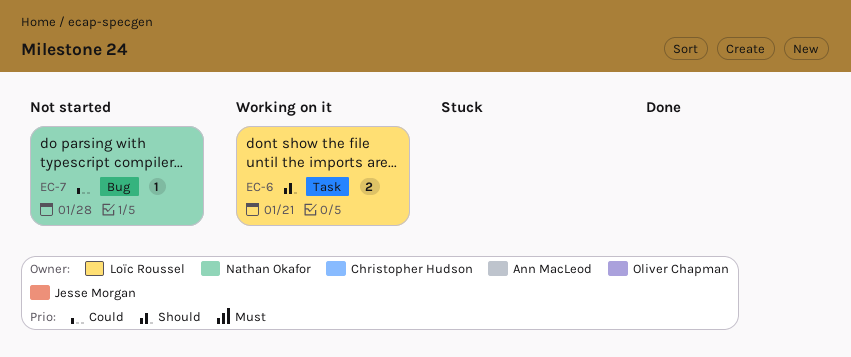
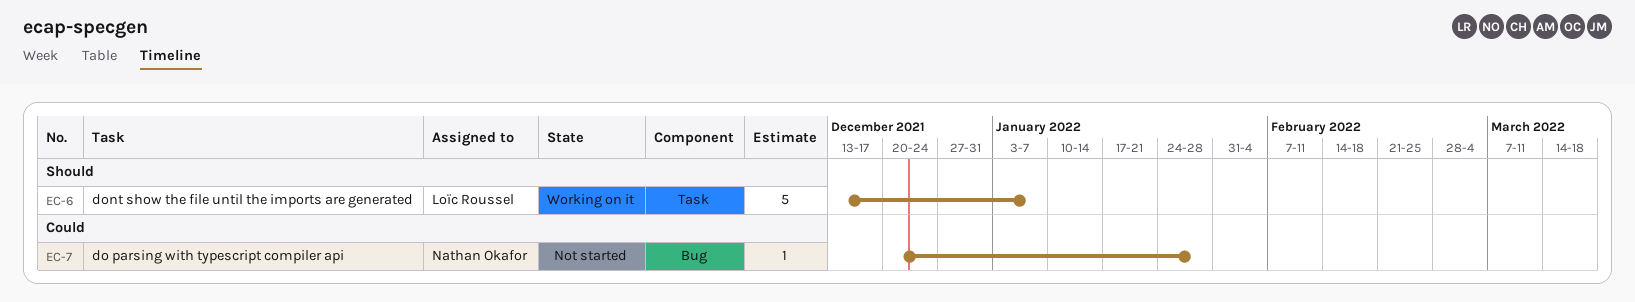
EC-6, estimate: 2 -> 5
EC-6, due: Jan 21 -> Jan 7

